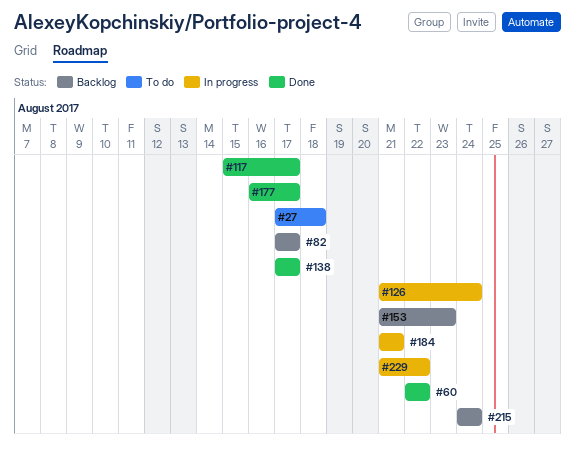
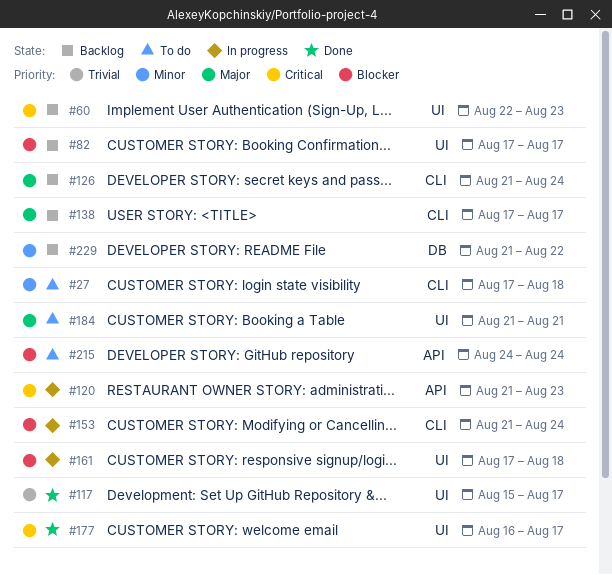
#60, status: Done -> Backlog
#60, due: Aug 22 -> Aug 23
#120: none -> present
#126, status: In progress -> Backlog
#138, status: Done -> Backlog
#153, status: Backlog -> In progress
#153, due: Aug 23 -> Aug 24
#161: none -> present
#184, status: In progress -> To do
#215, status: Backlog -> To do
#229, status: In progress -> Backlog

